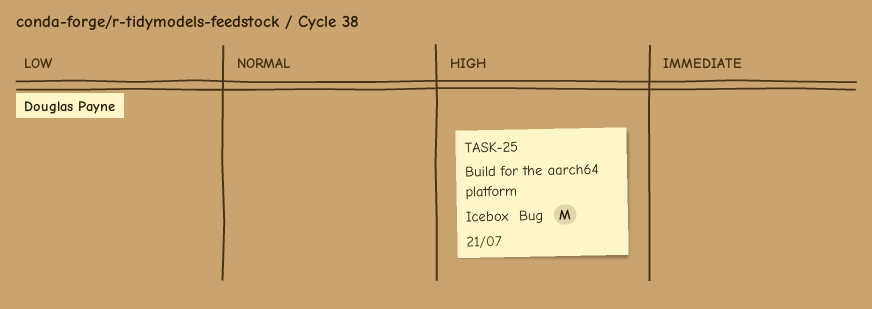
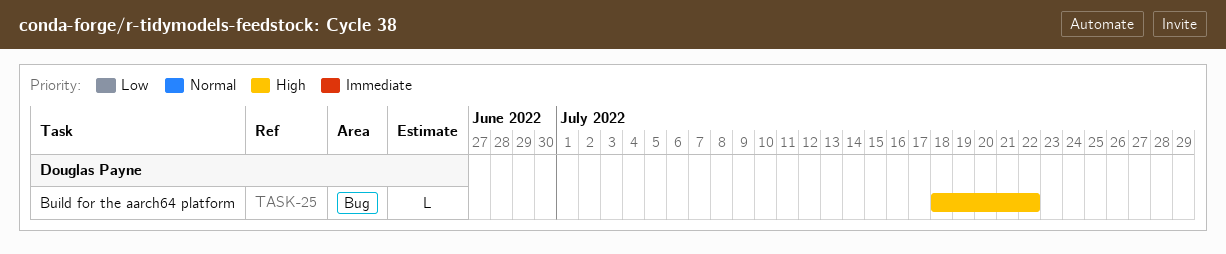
TASK-25, estimate: M -> L
TASK-25, due: Jul 21 -> Jul 22

